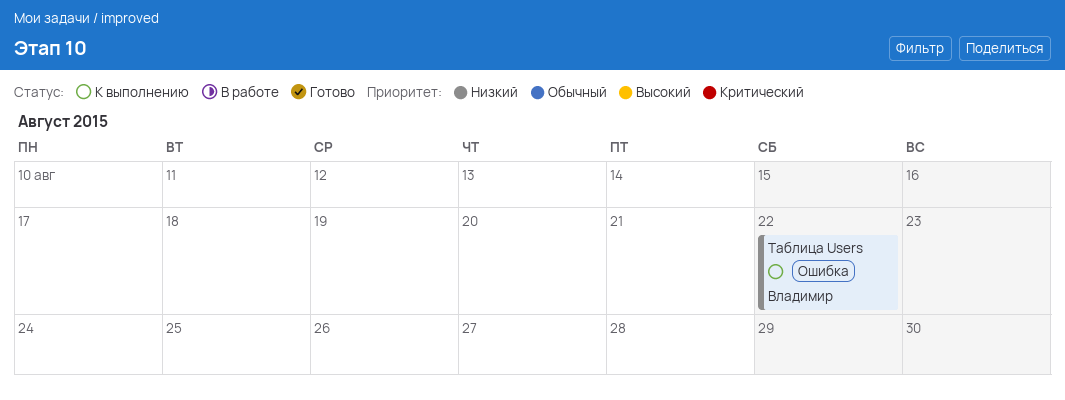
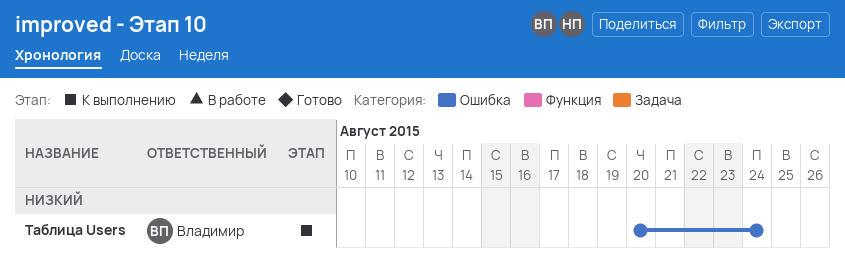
Таблица Users, due: Aug 22 -> Aug 24

